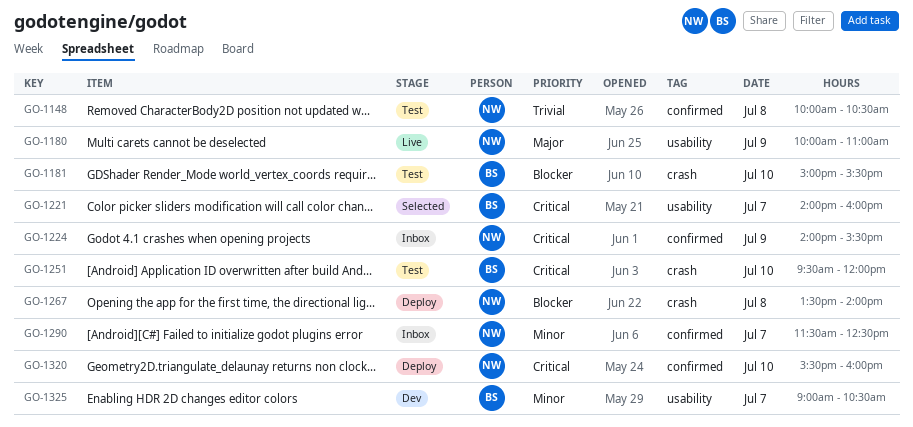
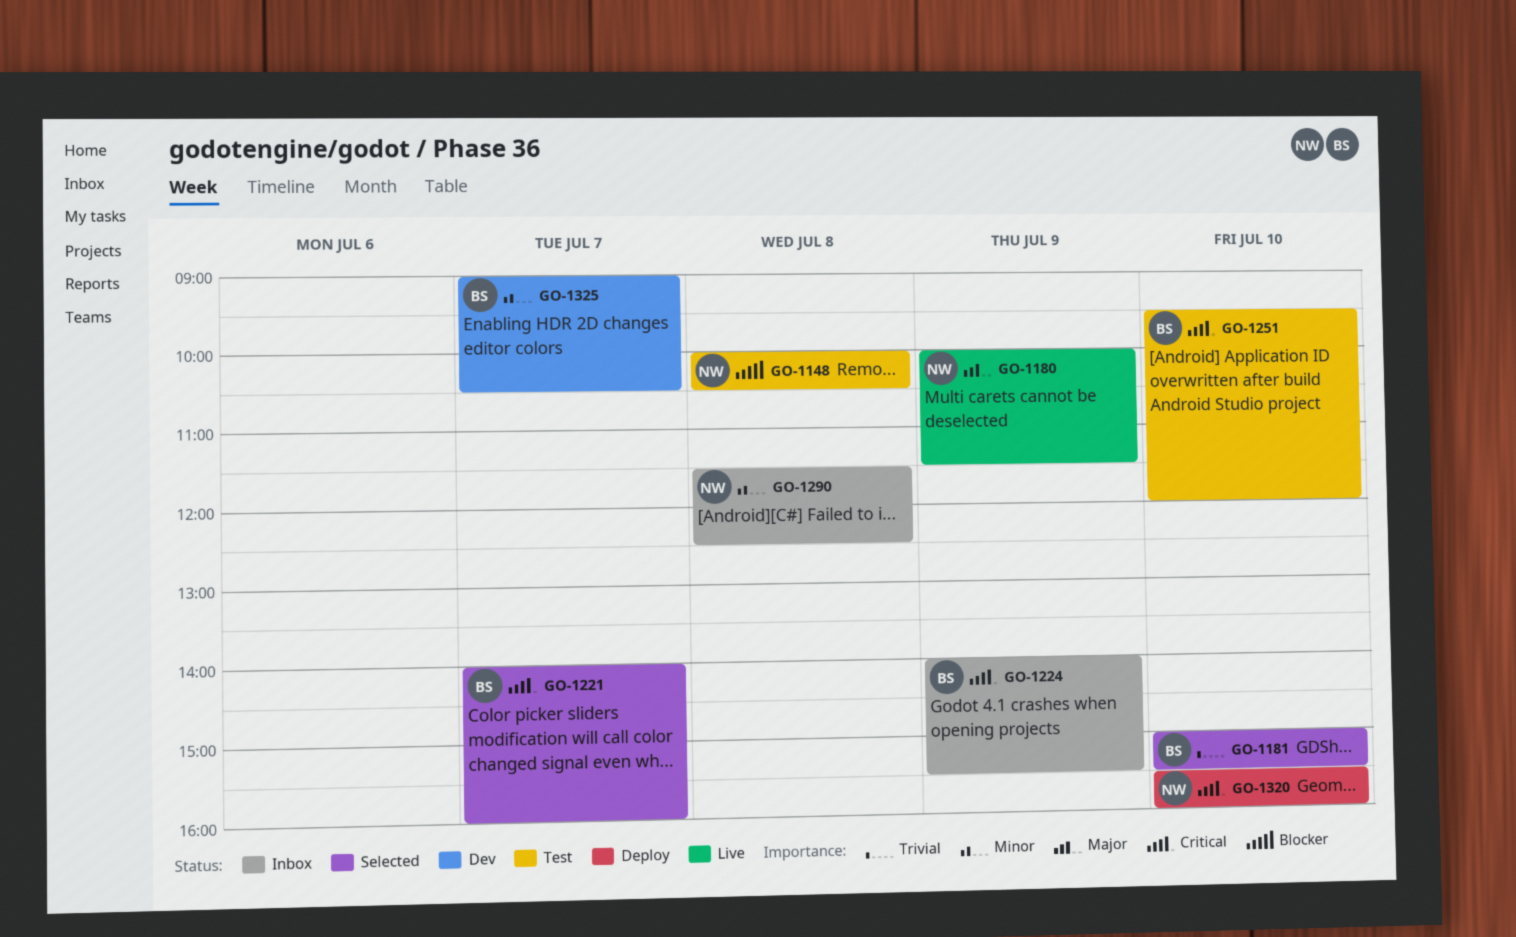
GO-1148, priority: Trivial -> Blocker
GO-1180, ends: 11:00 -> 11:30
GO-1181, status: Test -> Selected
GO-1181, priority: Blocker -> Trivial
GO-1224, owner: NW -> BS
GO-1267: present -> none
GO-1290, day: Jul 7 -> Jul 8

